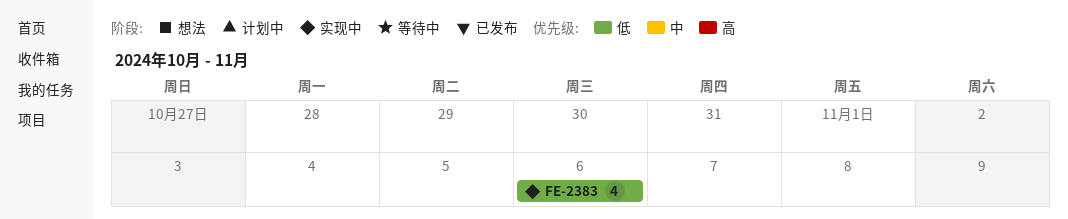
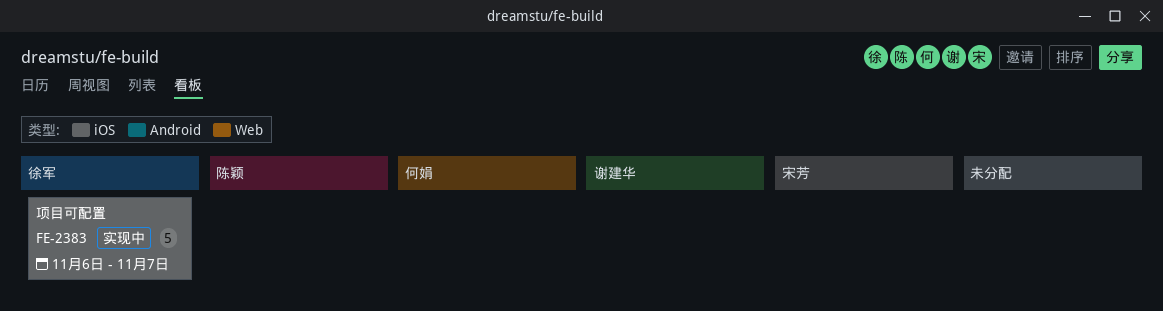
FE-2383, estimate: 4 -> 5
FE-2383, due: Nov 6 -> Nov 7

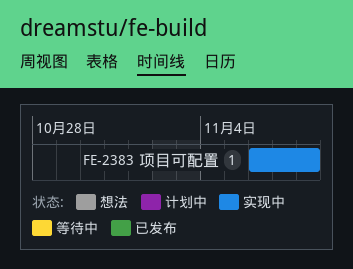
FE-2383, estimate: 5 -> 1
FE-2383, due: Nov 7 -> Nov 8

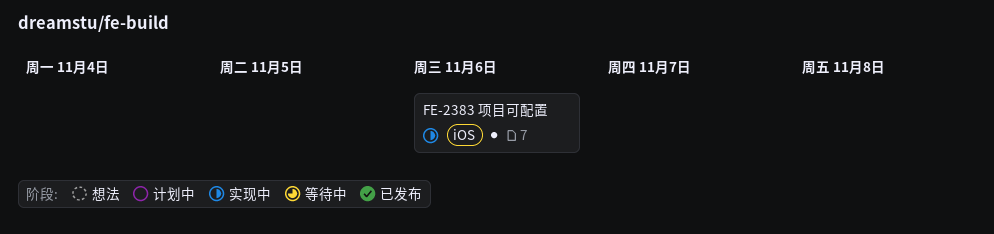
FE-2383, due: Nov 8 -> Nov 6

